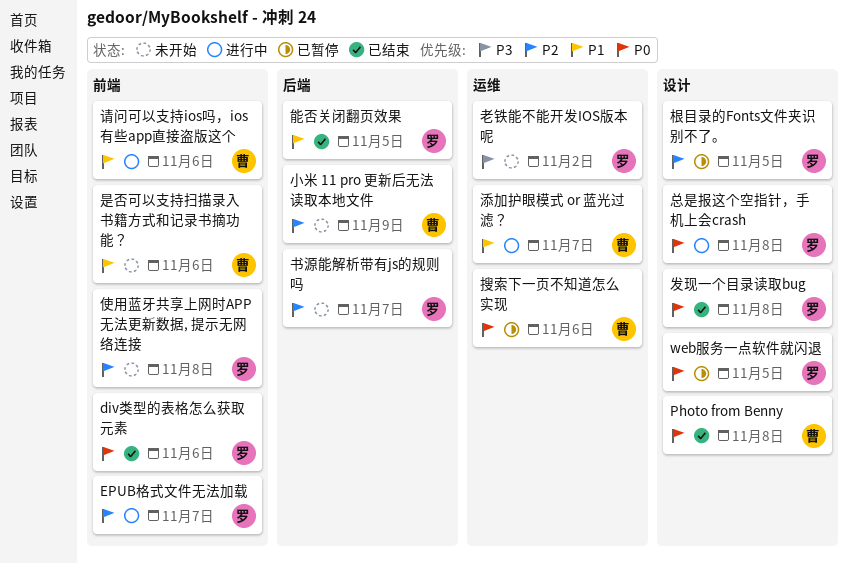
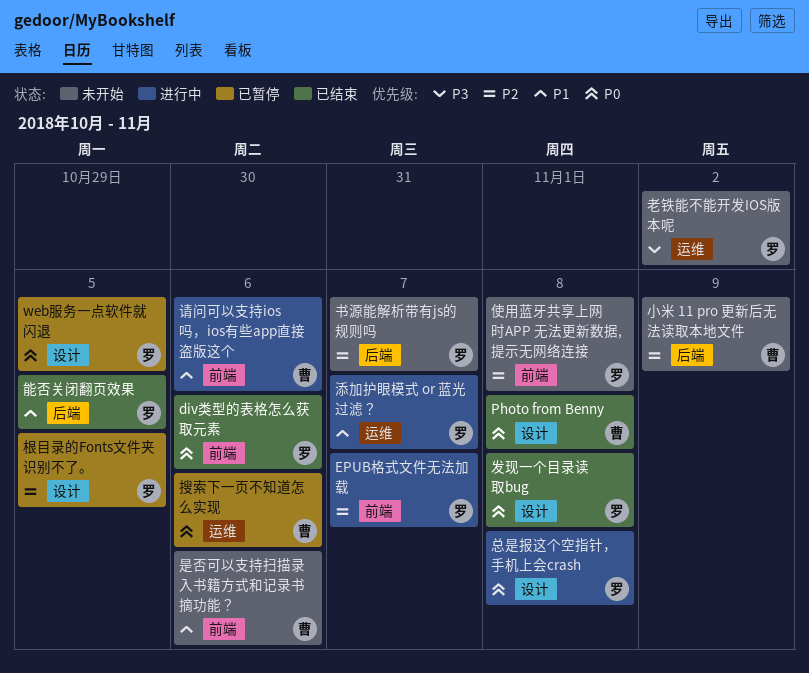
添加护眼模式 or 蓝光过滤？, owner: 曹 -> 罗

